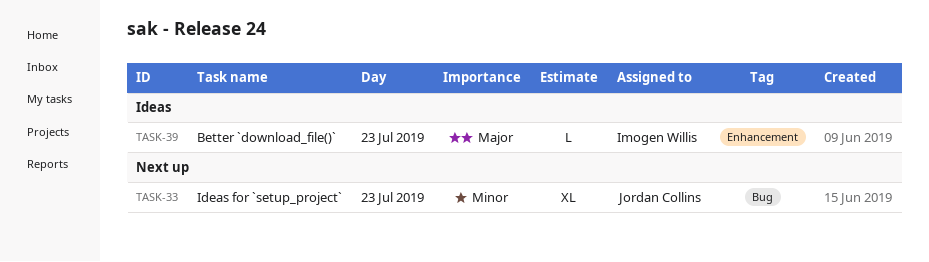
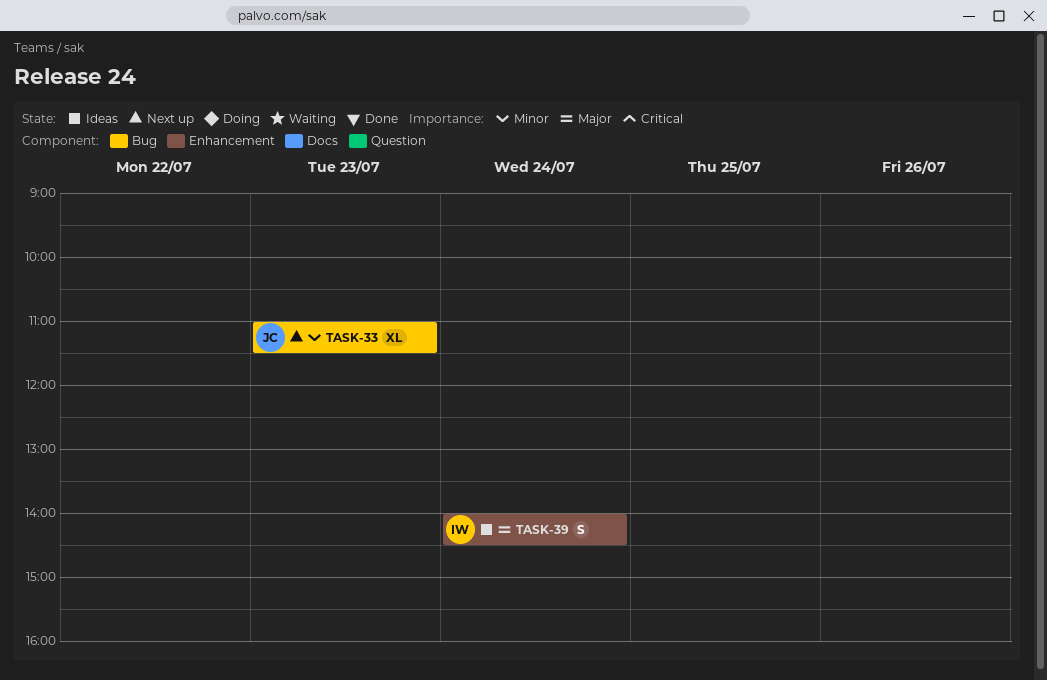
TASK-39, estimate: L -> S
TASK-39, day: Jul 23 -> Jul 24

